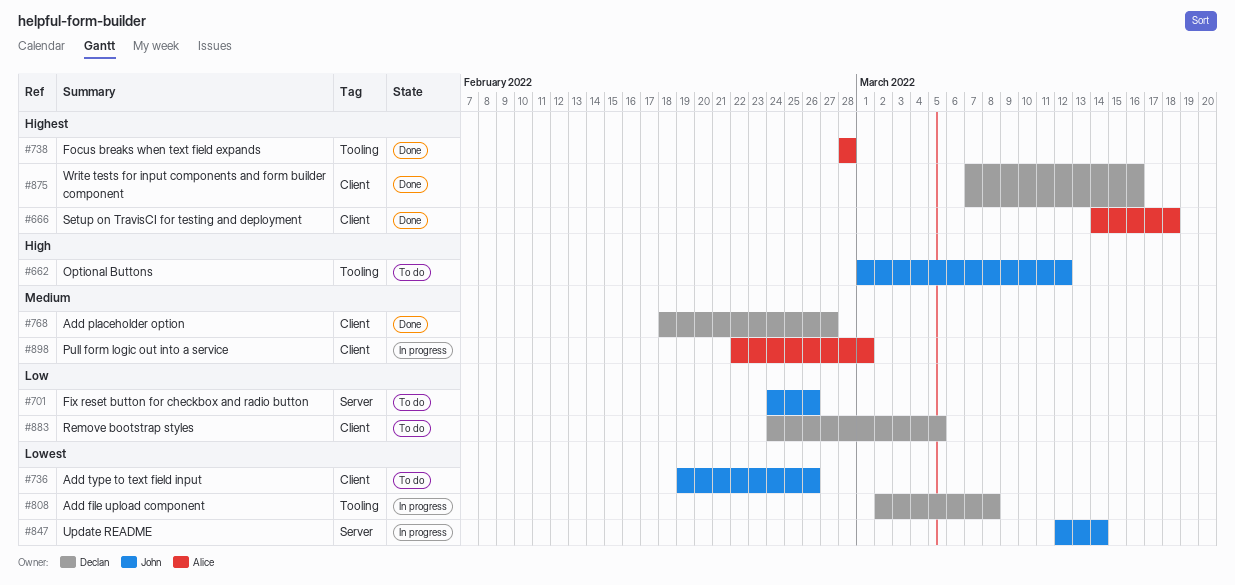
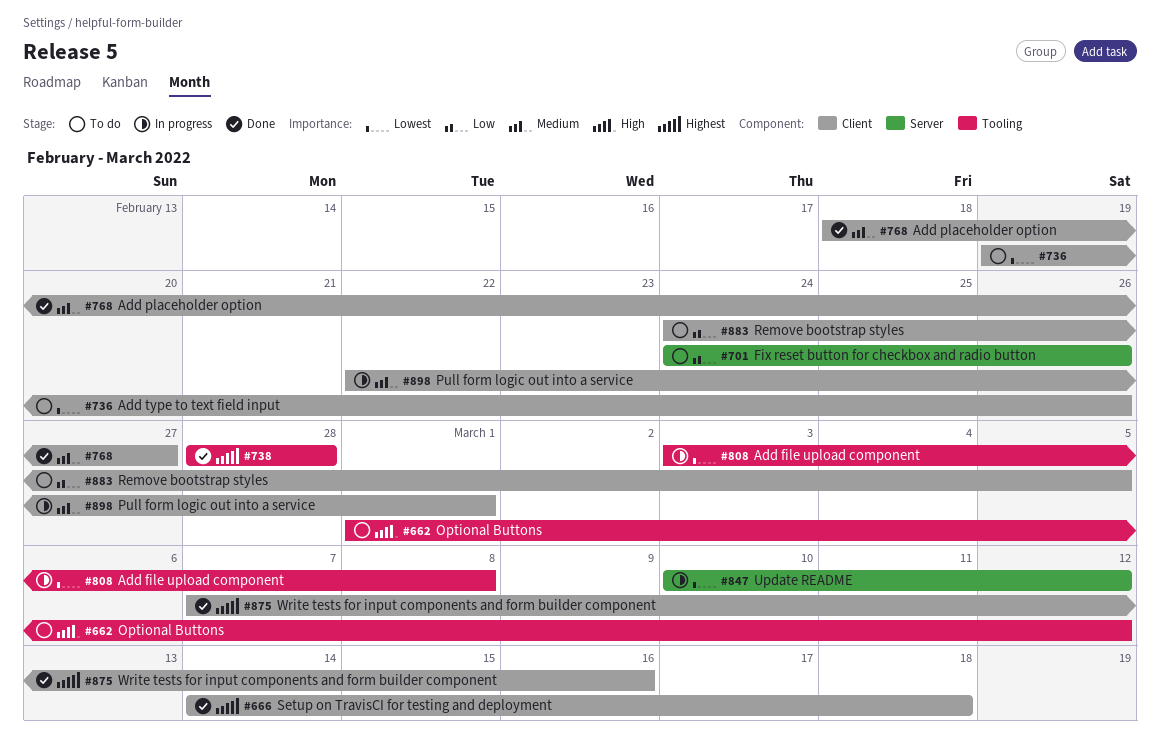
#808, start: Mar 2 -> Mar 3
#847, start: Mar 12 -> Mar 10
#847, due: Mar 14 -> Mar 12

